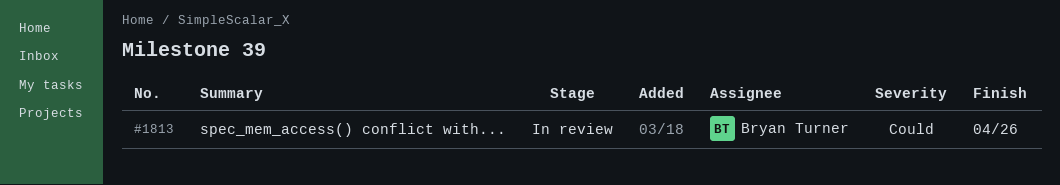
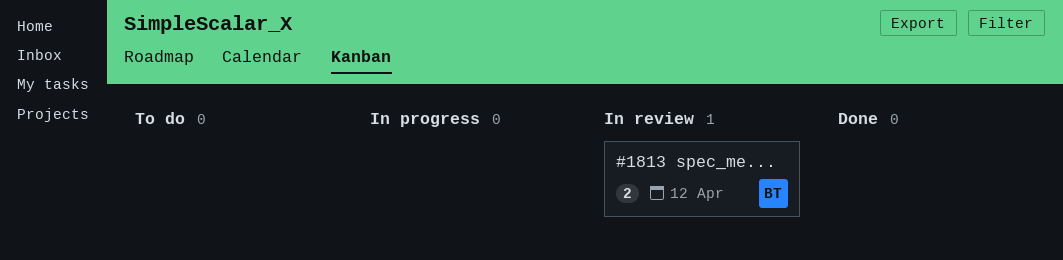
#1813, due: Apr 26 -> Apr 12

